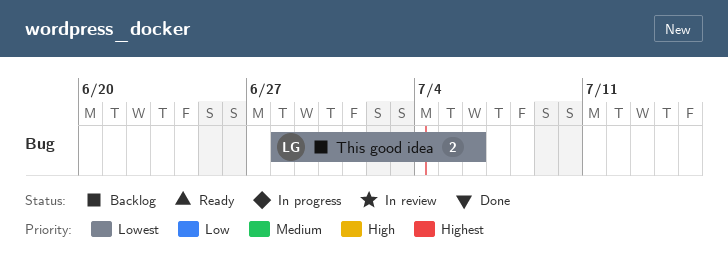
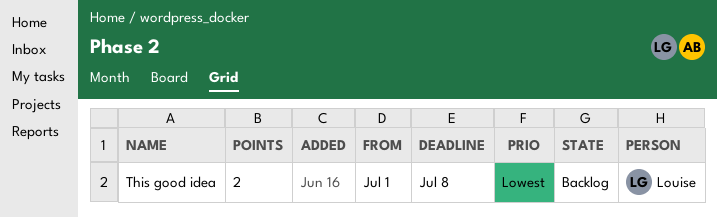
This good idea, start: Jun 28 -> Jul 1
This good idea, due: Jul 6 -> Jul 8

